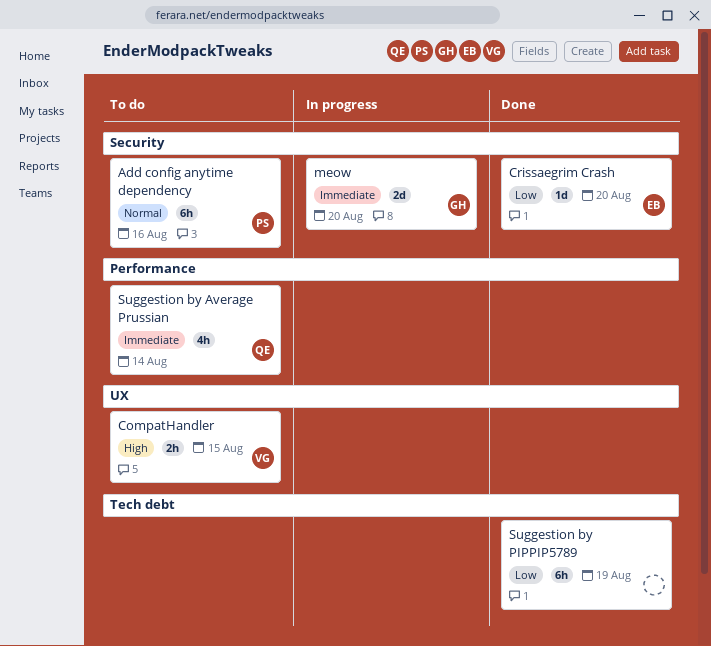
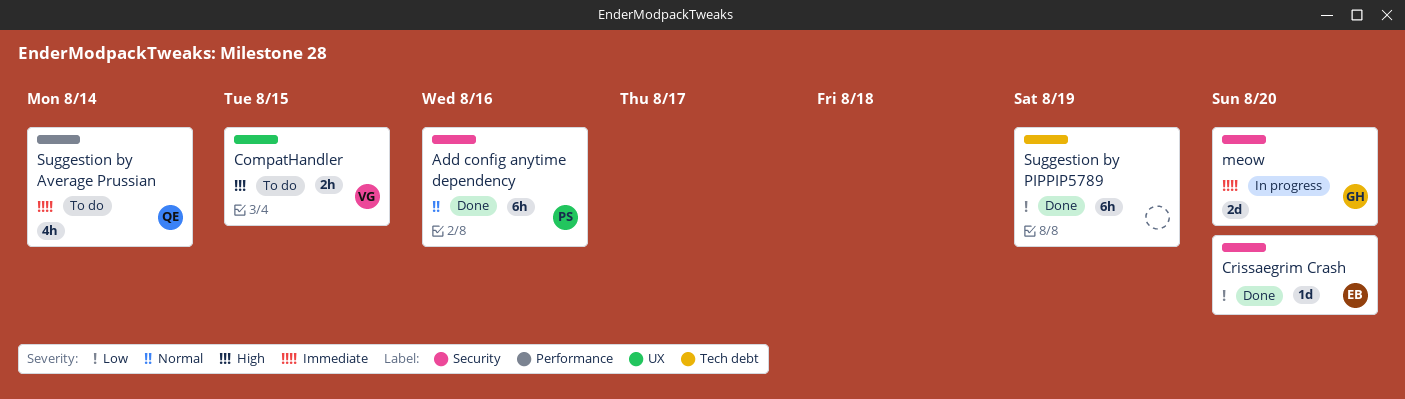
Add config anytime dependency, status: To do -> Done

